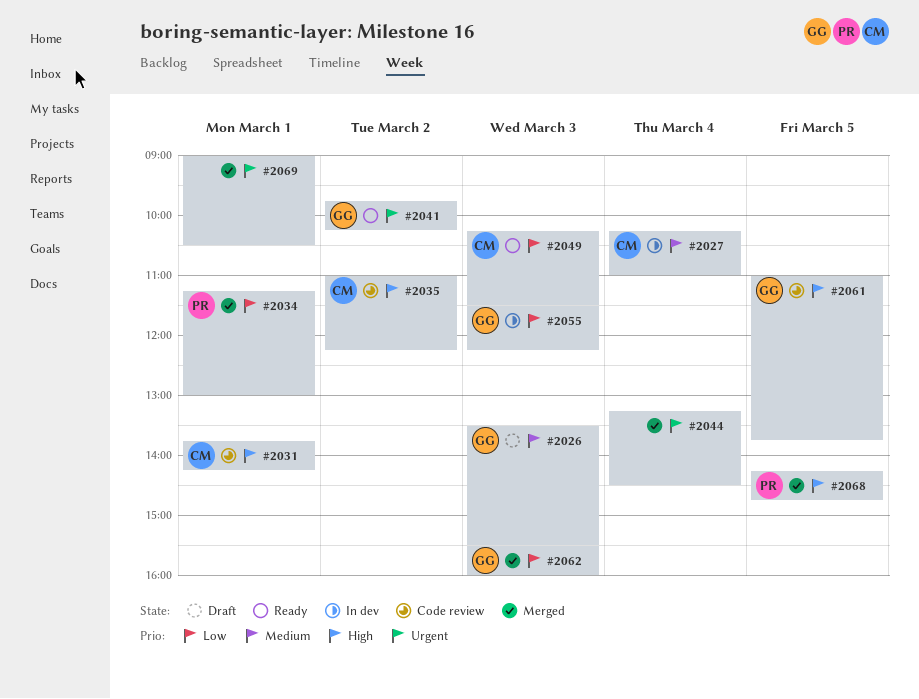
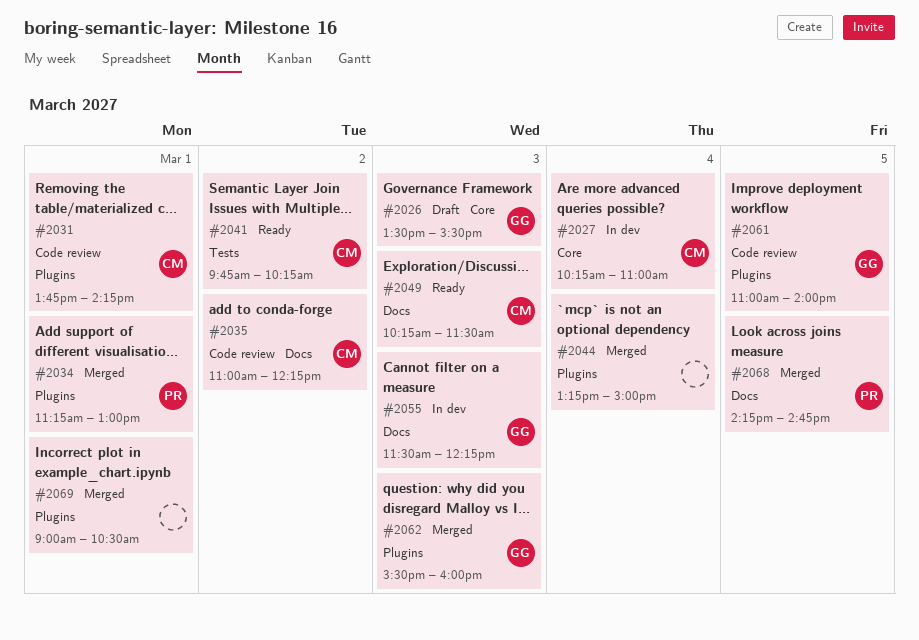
#2041, owner: GG -> CM
#2044, ends: 14:30 -> 15:00
#2061, ends: 13:45 -> 14:00

